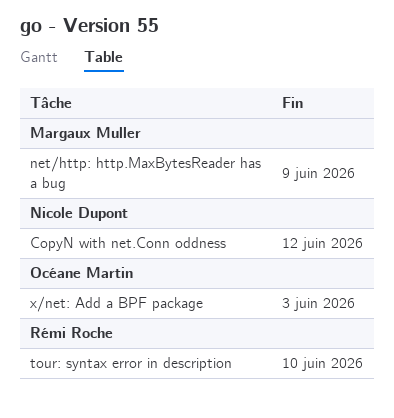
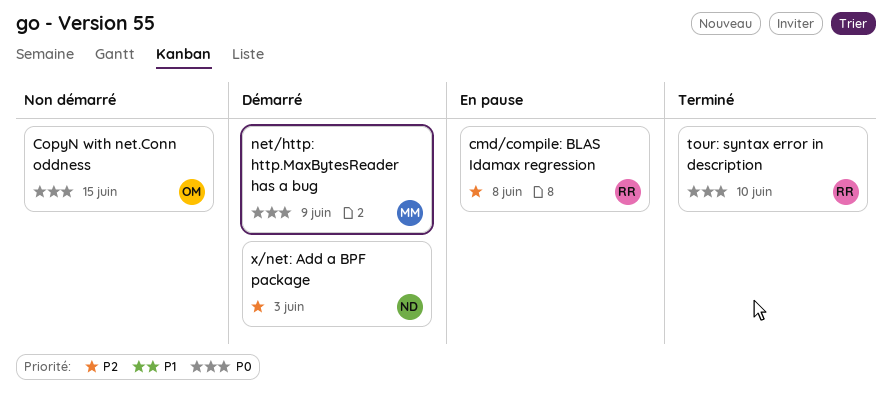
cmd/compile: BLAS Idamax regression: none -> present
CopyN with net.Conn oddness, owner: Nicole Dupont -> Océane Martin
CopyN with net.Conn oddness, due: Jun 12 -> Jun 15
x/net: Add a BPF package, owner: Océane Martin -> Nicole Dupont

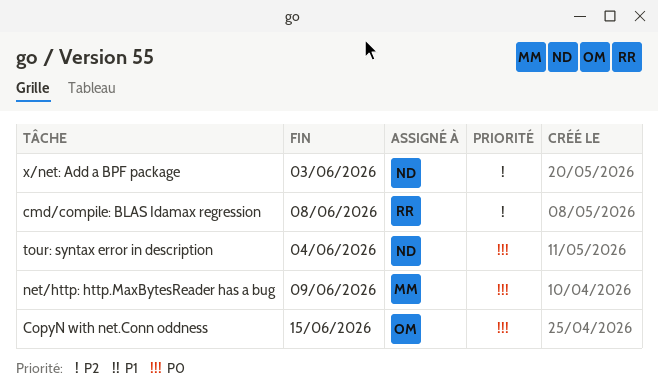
tour: syntax error in description, owner: RR -> ND
tour: syntax error in description, due: Jun 10 -> Jun 4

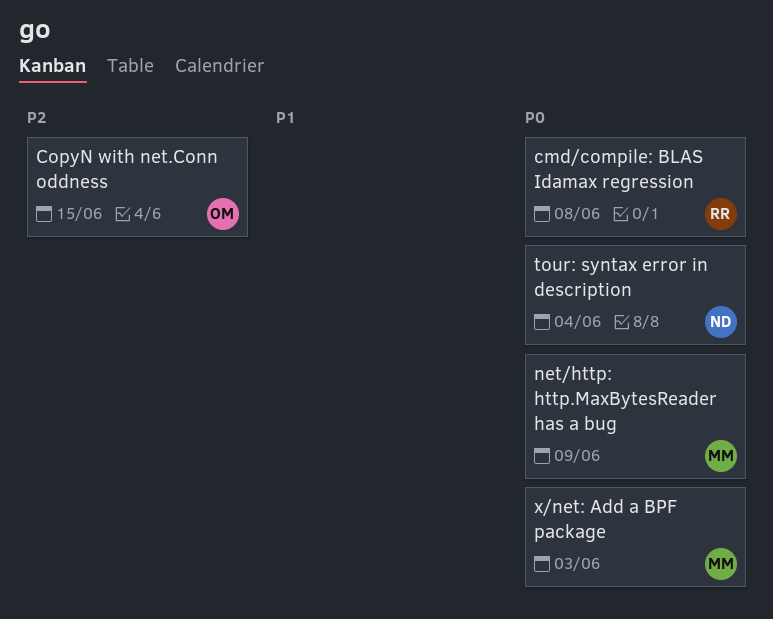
cmd/compile: BLAS Idamax regression, priority: P2 -> P0
CopyN with net.Conn oddness, priority: P0 -> P2
x/net: Add a BPF package, owner: ND -> MM
x/net: Add a BPF package, priority: P2 -> P0

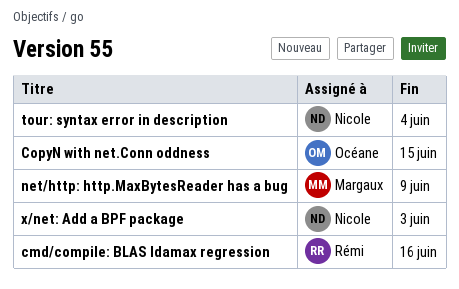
cmd/compile: BLAS Idamax regression, due: Jun 8 -> Jun 16
x/net: Add a BPF package, owner: Margaux -> Nicole

